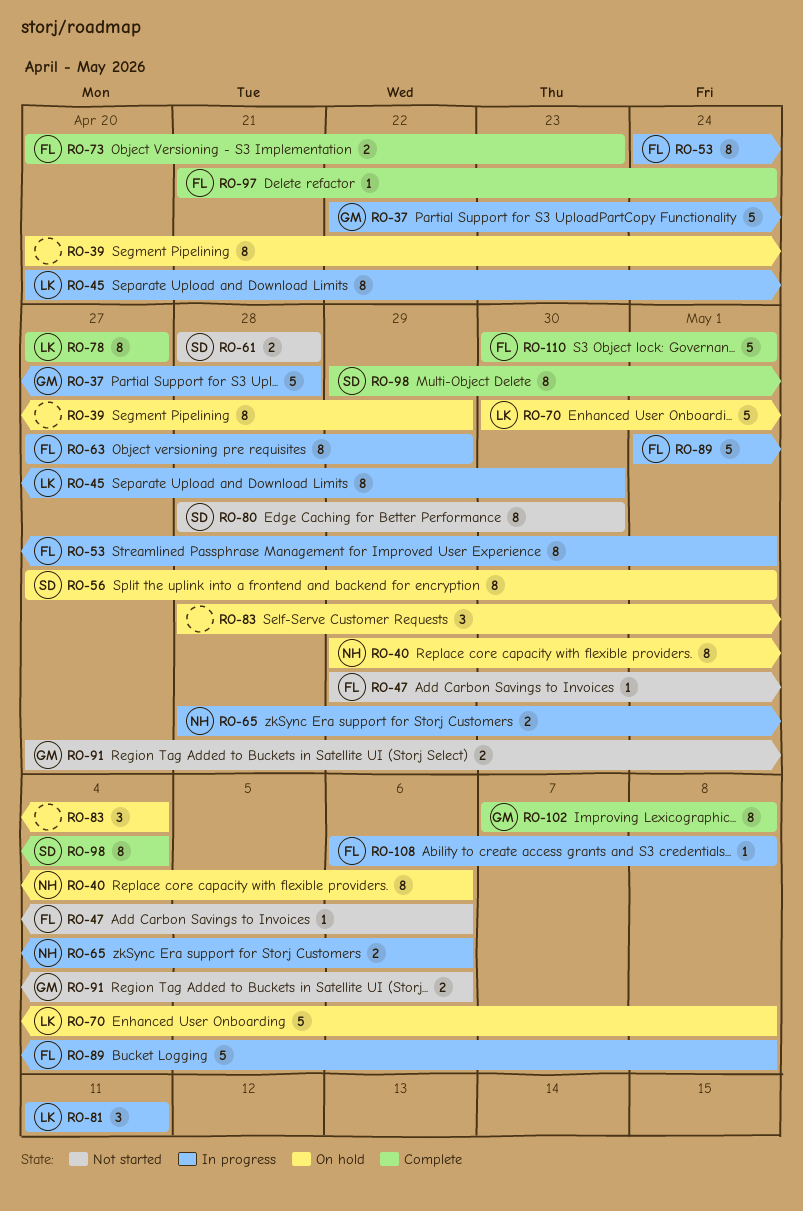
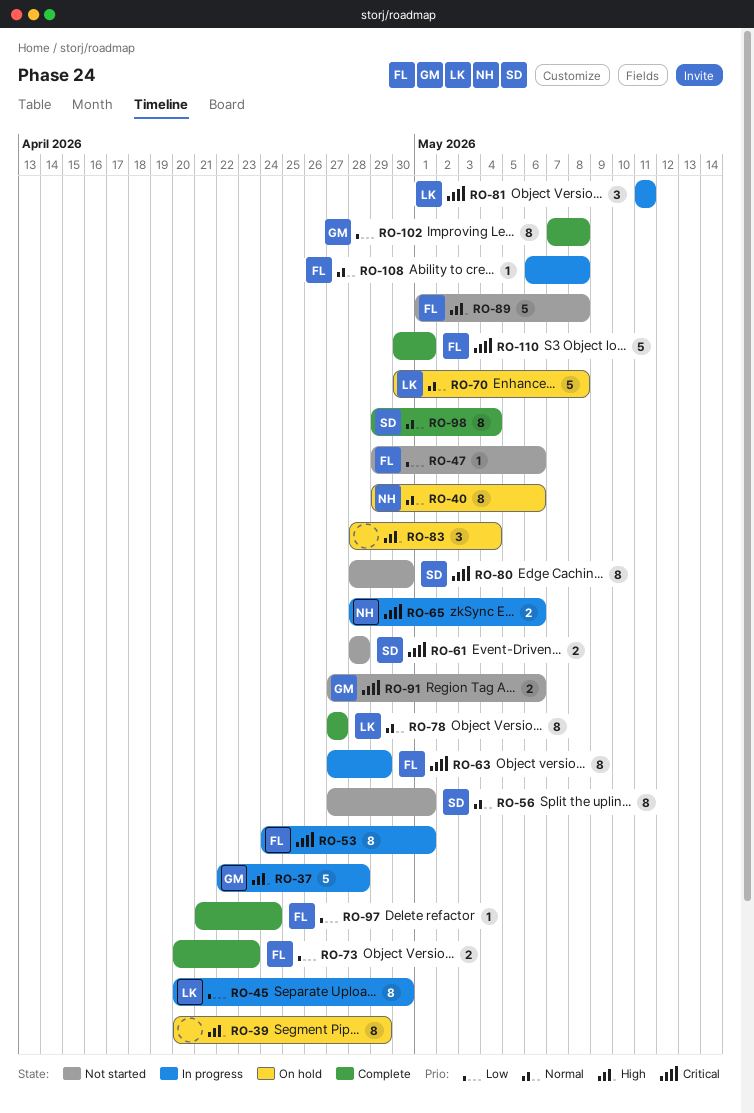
RO-56, status: On hold -> Not started
RO-89, status: In progress -> Not started

